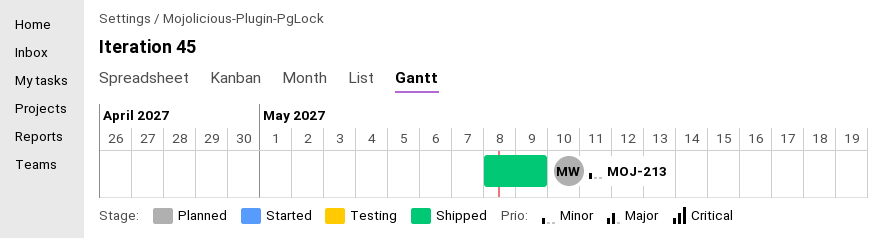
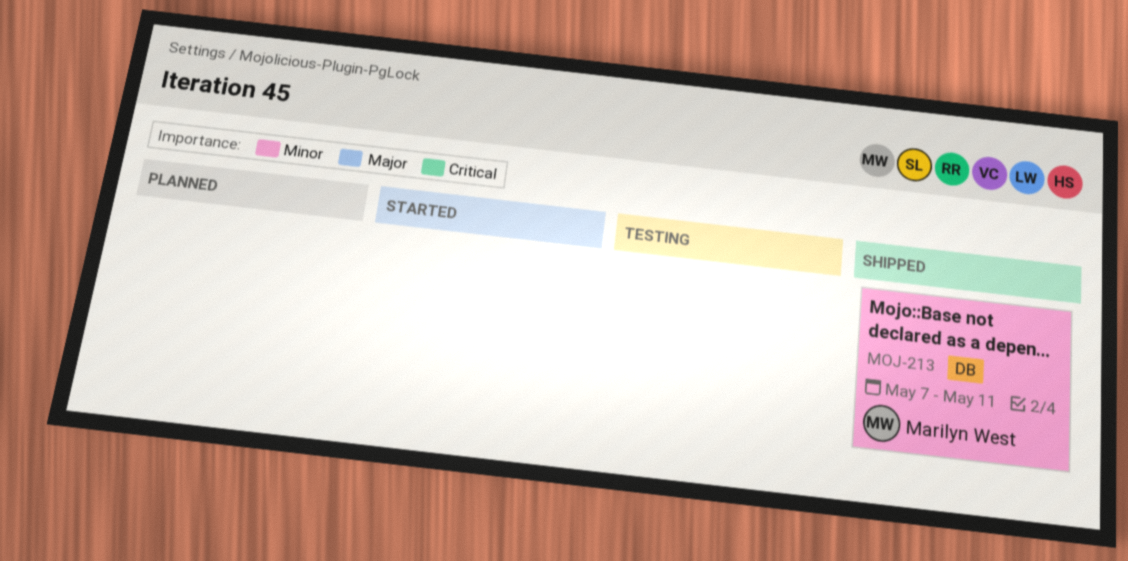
MOJ-213, start: May 8 -> May 7
MOJ-213, due: May 9 -> May 11

